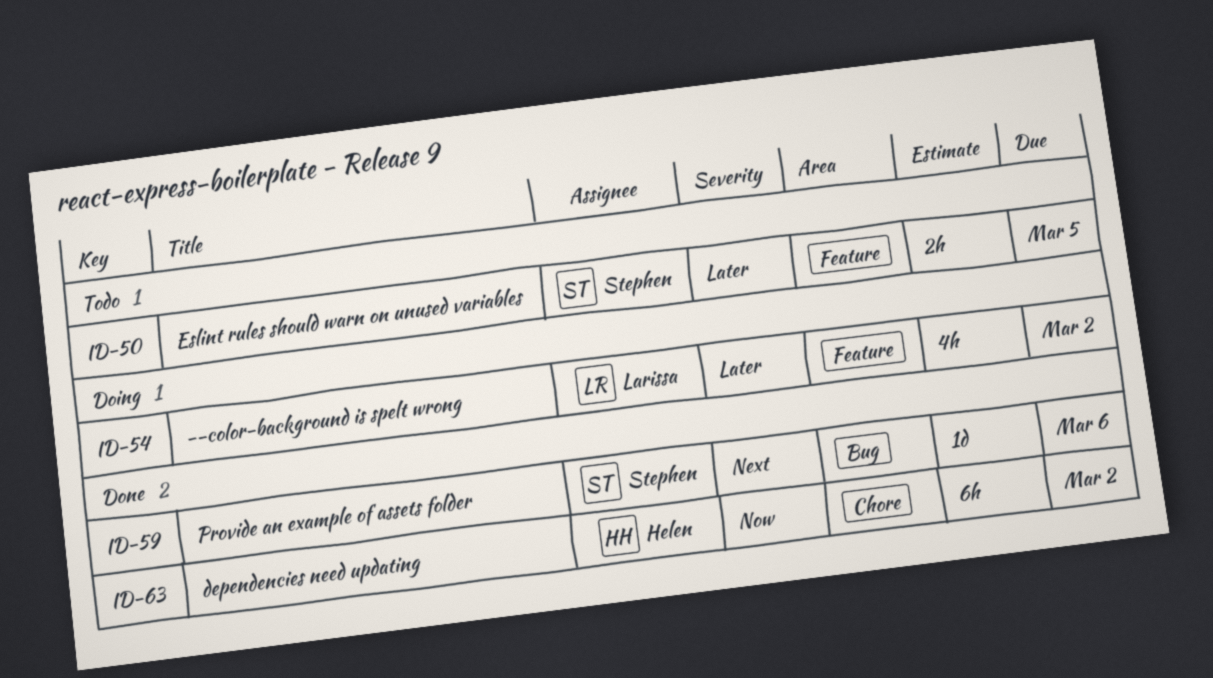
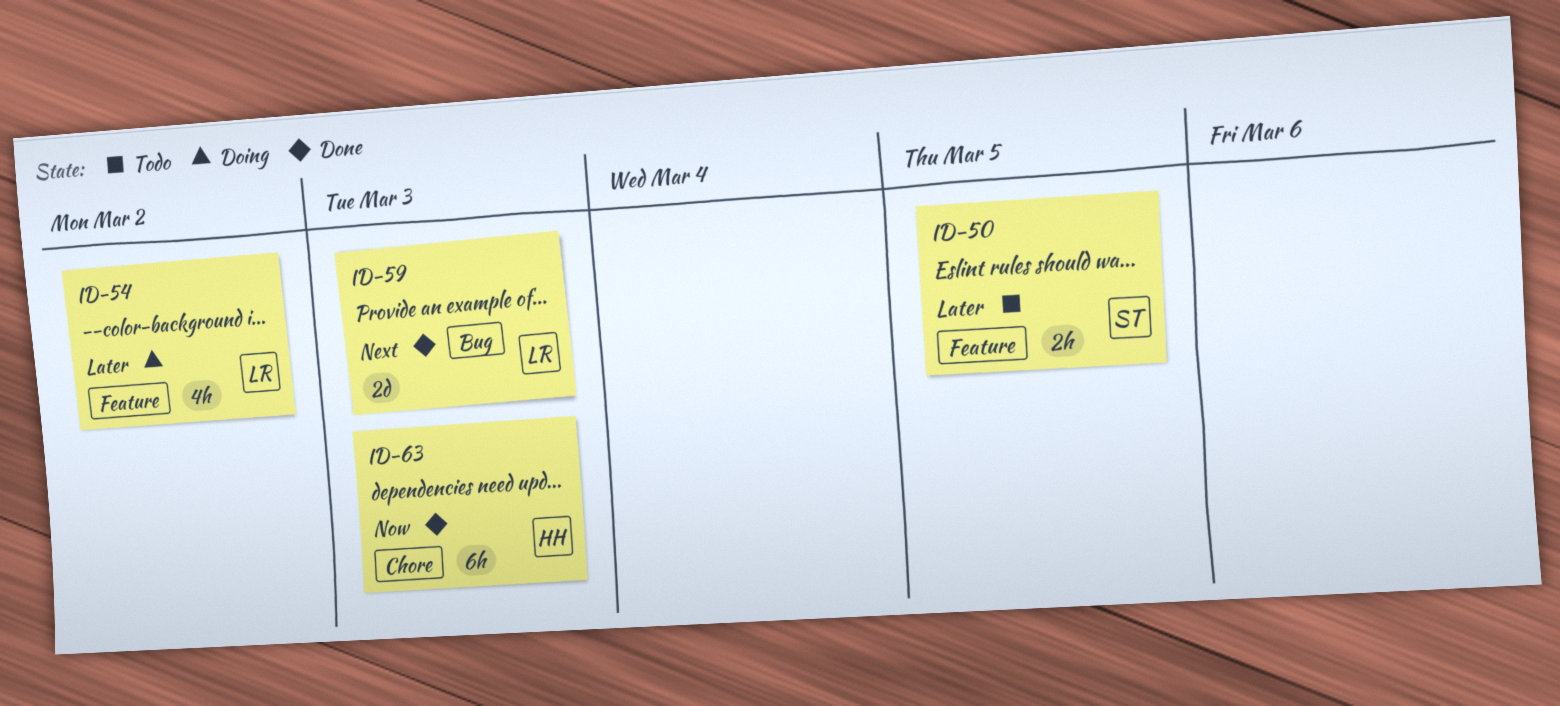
ID-59, owner: Stephen -> Larissa
ID-59, estimate: 1d -> 2d
ID-59, due: Mar 6 -> Mar 3
ID-63, due: Mar 2 -> Mar 3

